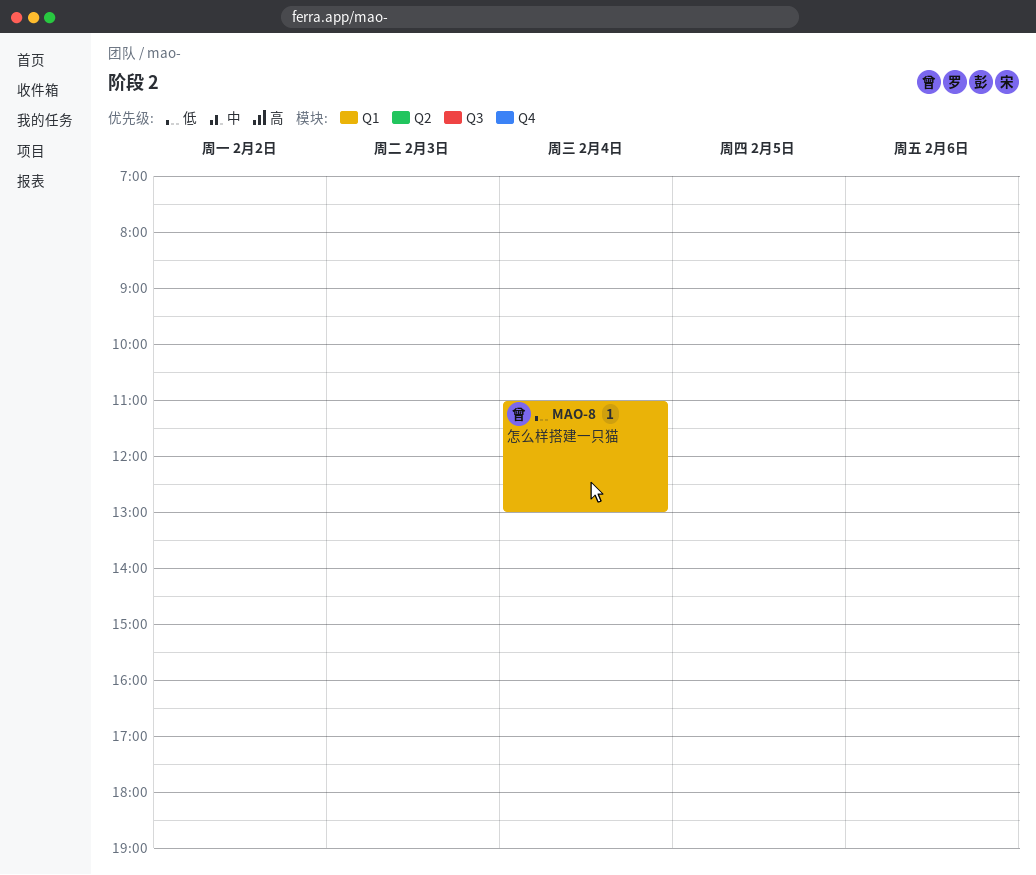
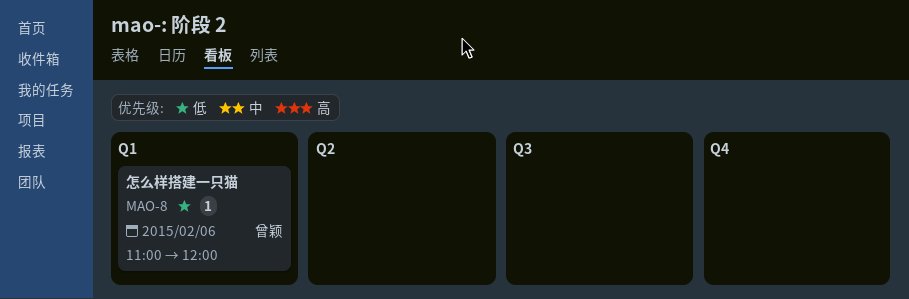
MAO-8, day: Feb 4 -> Feb 6
MAO-8, ends: 13:00 -> 12:00

